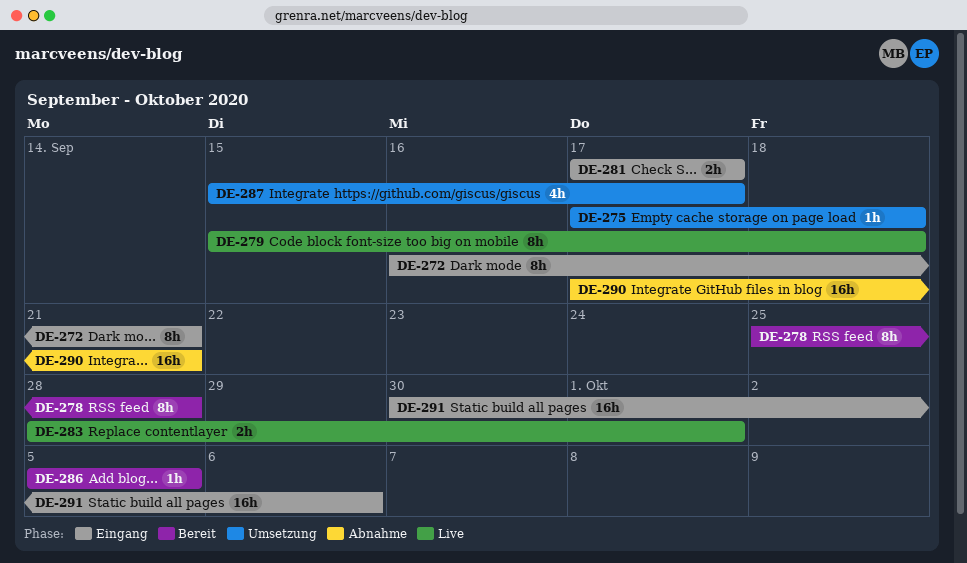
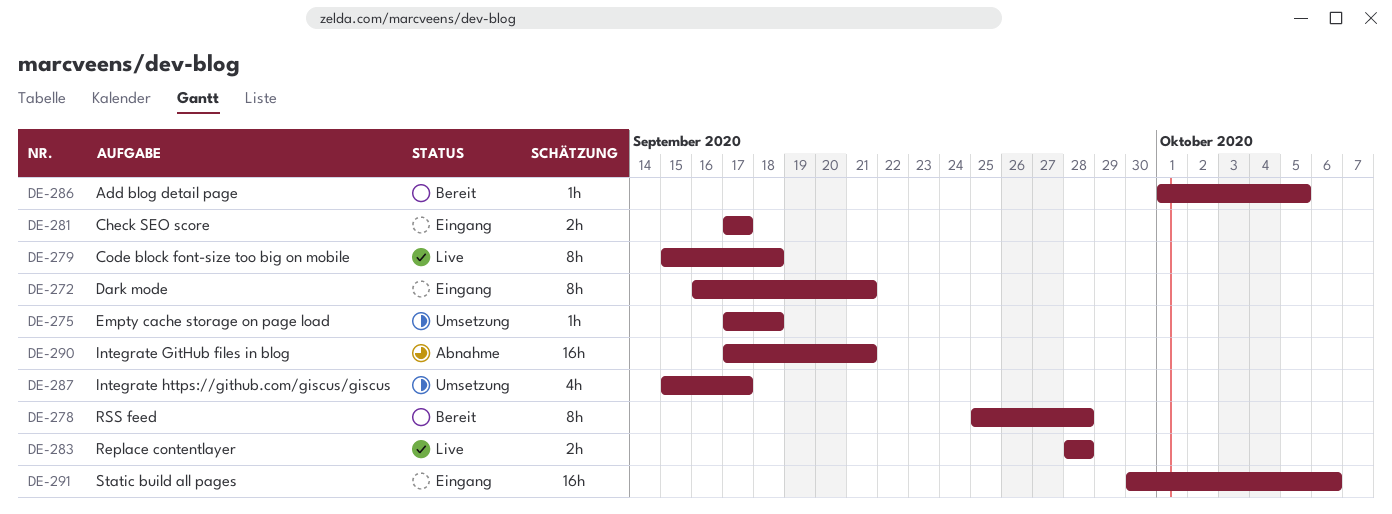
DE-283, due: Oct 1 -> Sep 28
DE-286, start: Oct 5 -> Oct 1

